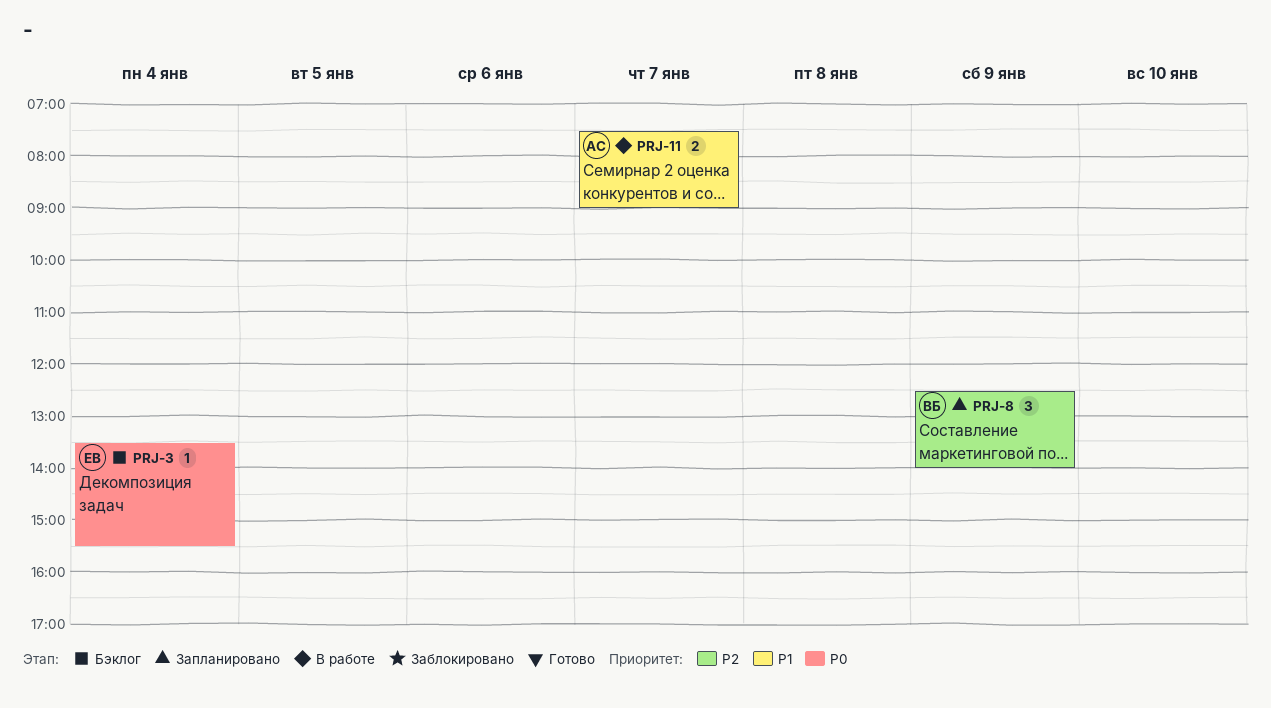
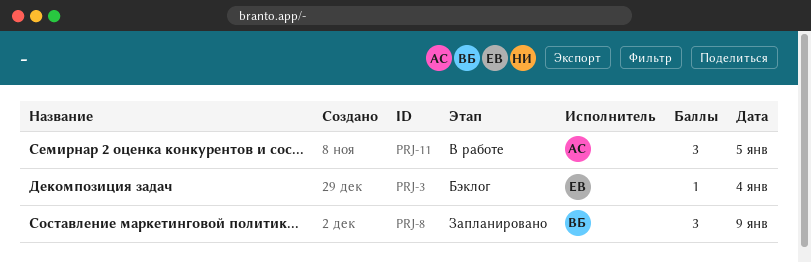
PRJ-11, estimate: 2 -> 3
PRJ-11, day: Jan 7 -> Jan 5

